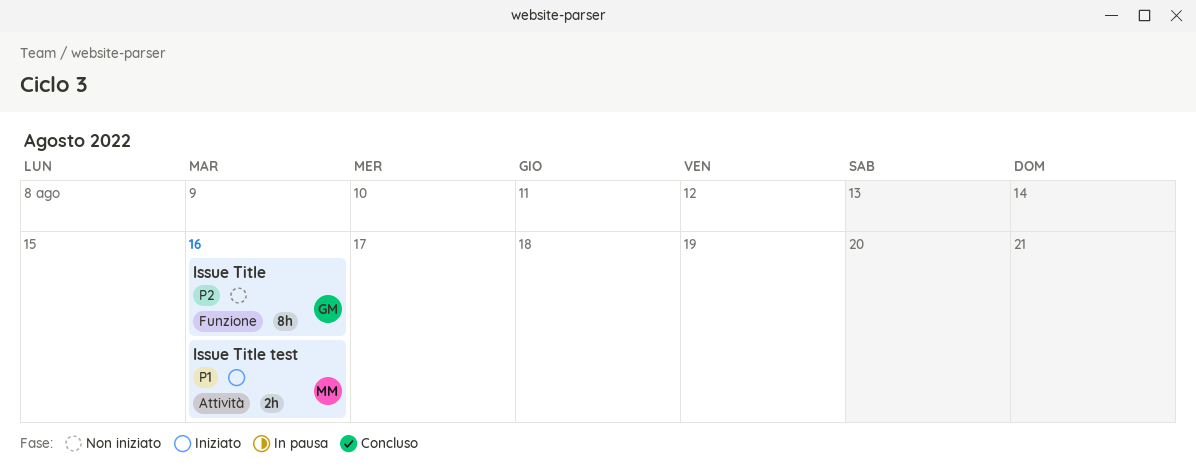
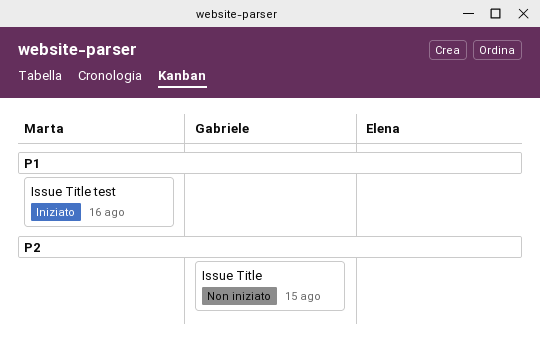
Issue Title, due: Aug 16 -> Aug 15

